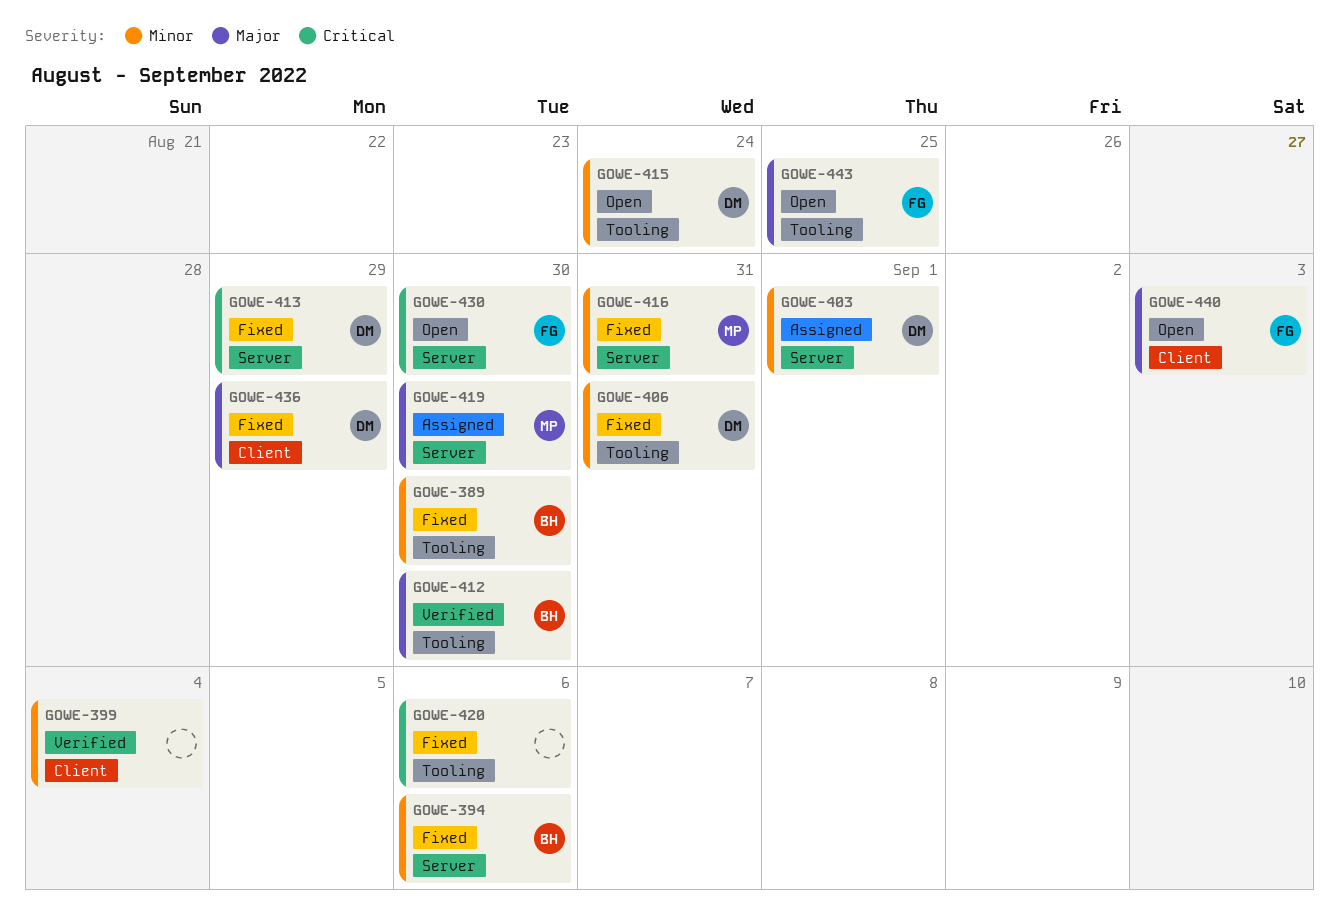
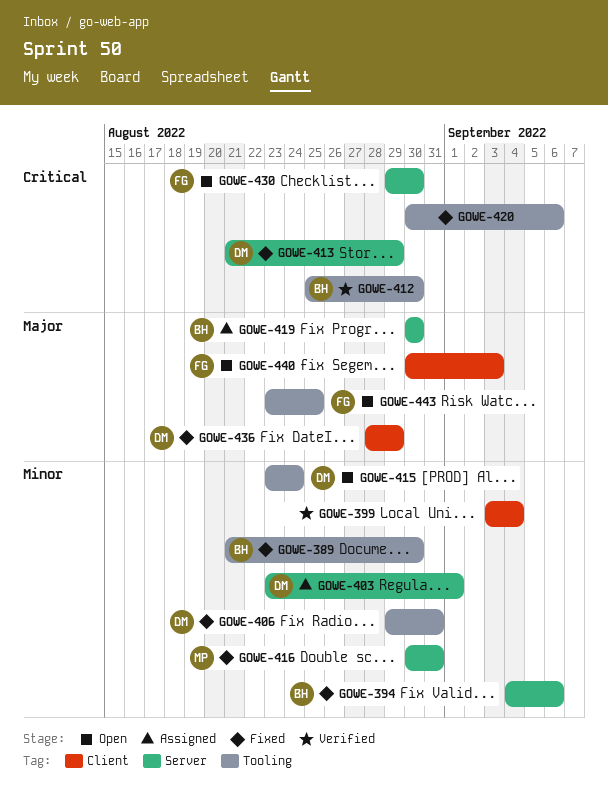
GOWE-412, priority: Major -> Critical
GOWE-419, owner: MP -> BH

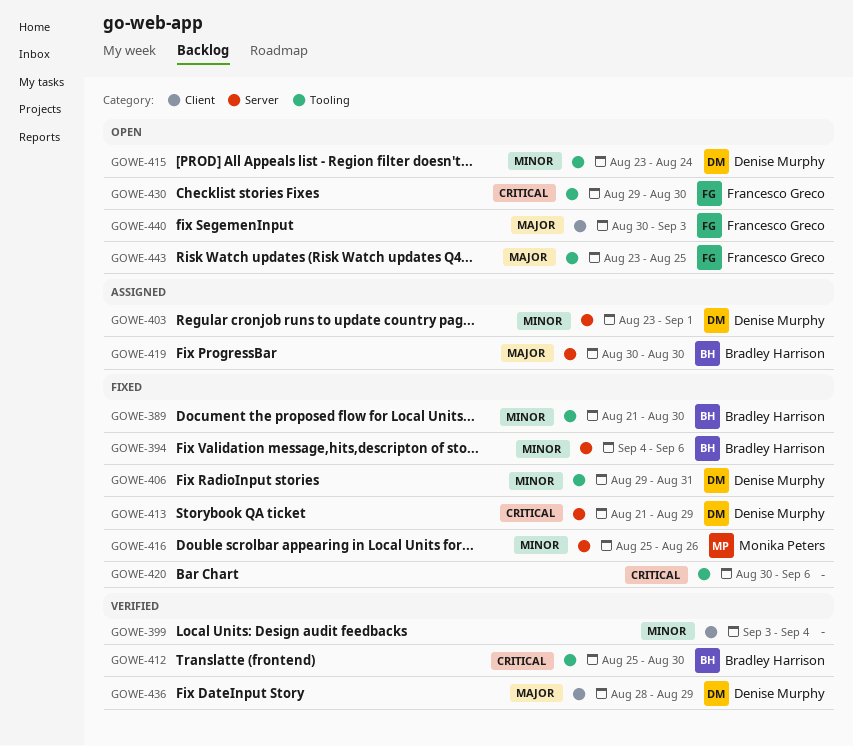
GOWE-416, start: Aug 30 -> Aug 25
GOWE-416, due: Aug 31 -> Aug 26
GOWE-430, label: Server -> Tooling
GOWE-436, status: Fixed -> Verified

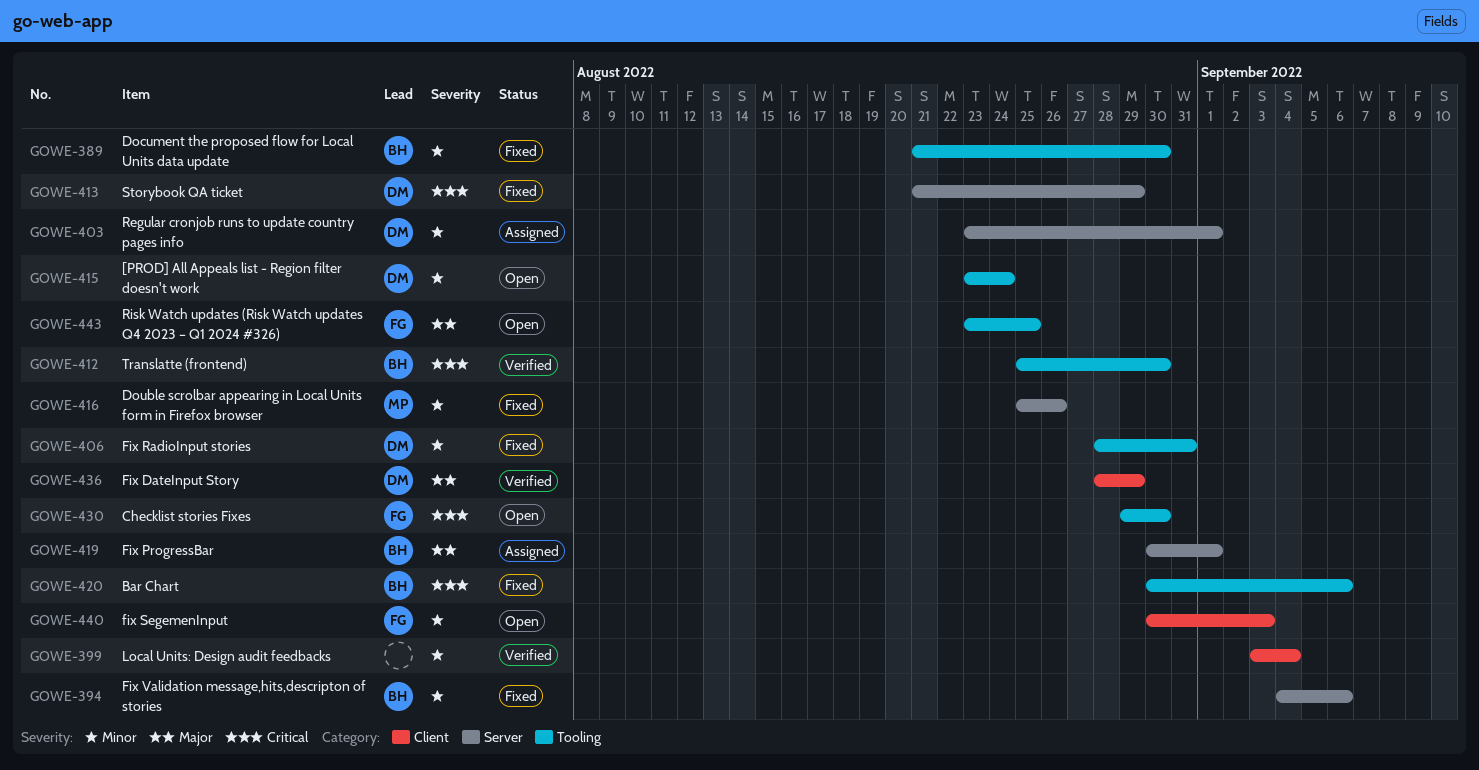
GOWE-406, start: Aug 29 -> Aug 28
GOWE-419, due: Aug 30 -> Sep 1
GOWE-420, owner: none -> Bradley Harrison
GOWE-440, priority: Major -> Minor

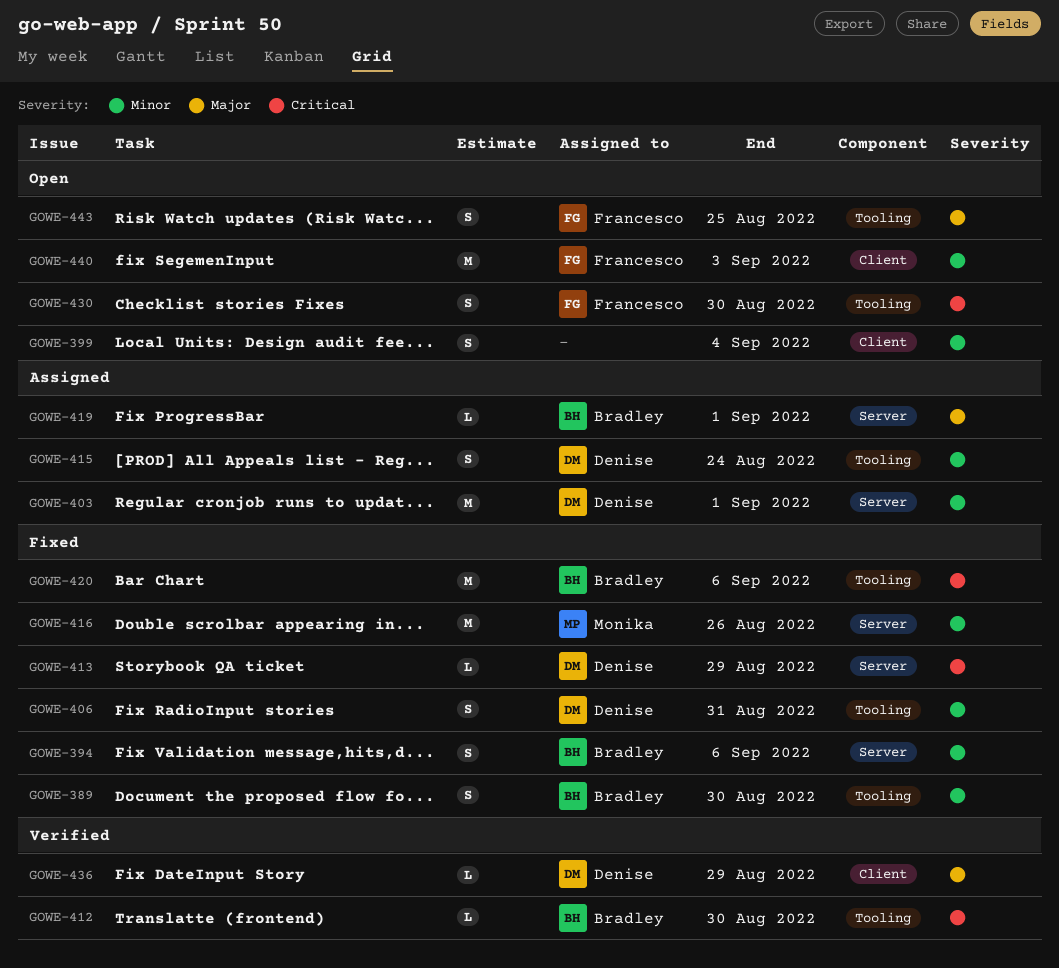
GOWE-399, status: Verified -> Open
GOWE-415, status: Open -> Assigned

